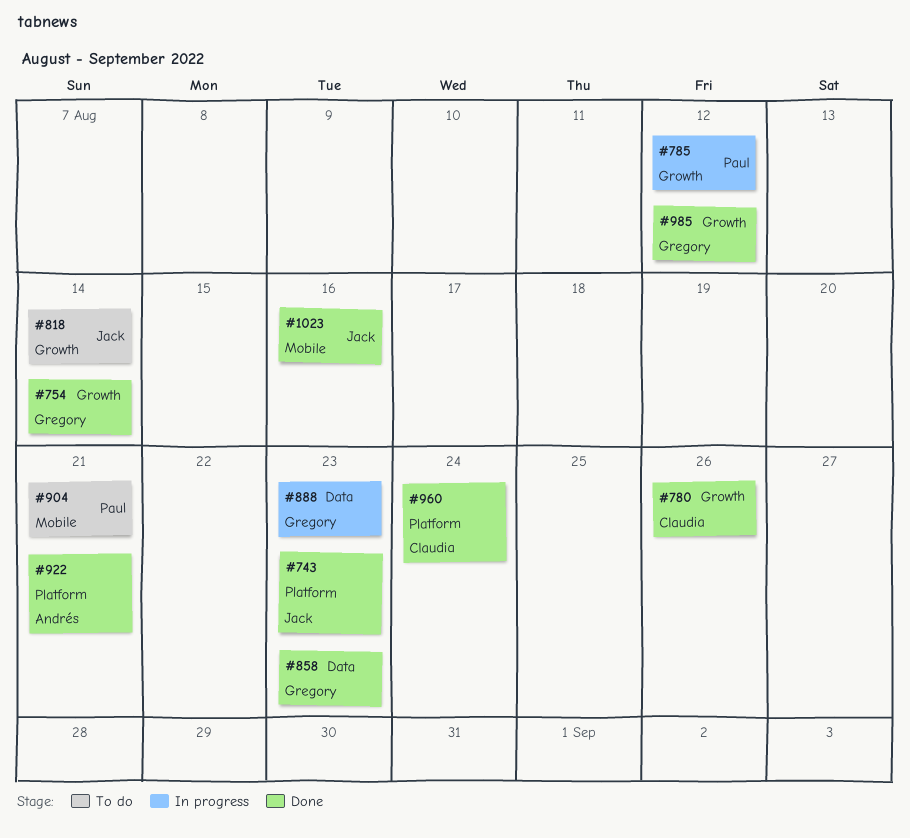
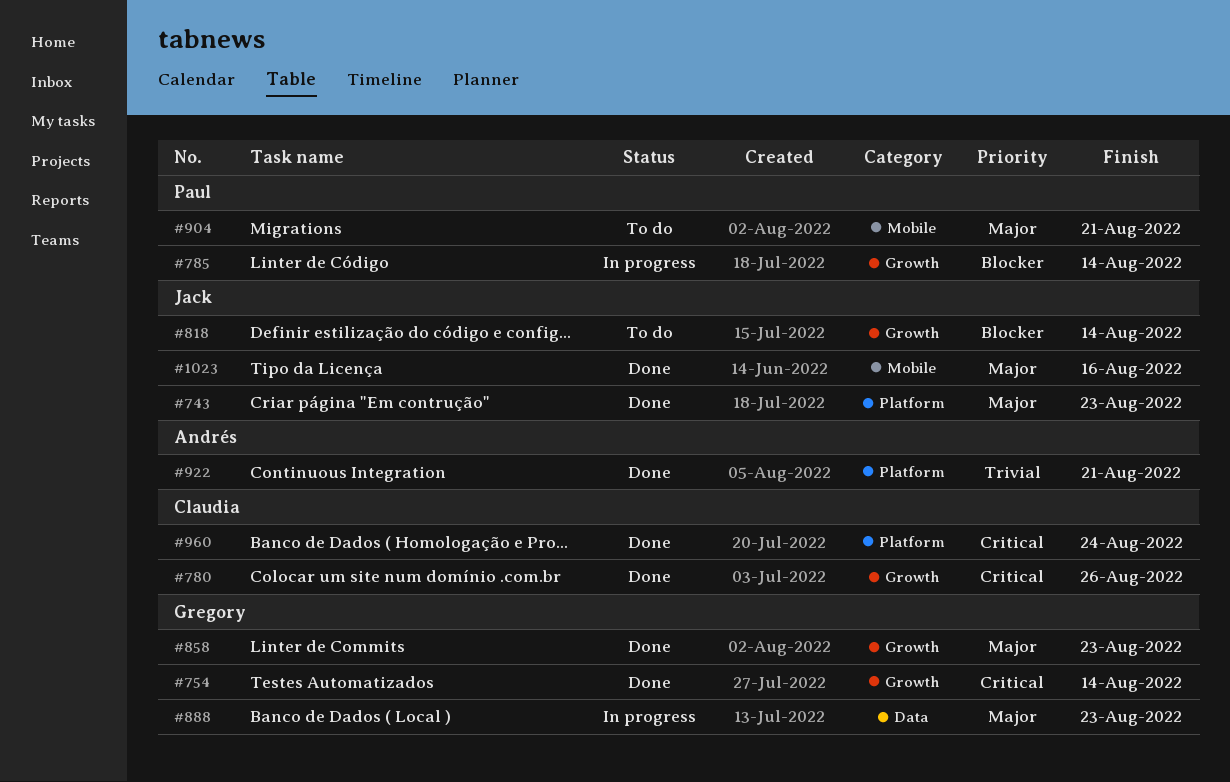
#785, due: Aug 12 -> Aug 14
#858, label: Data -> Growth
#985: present -> none

